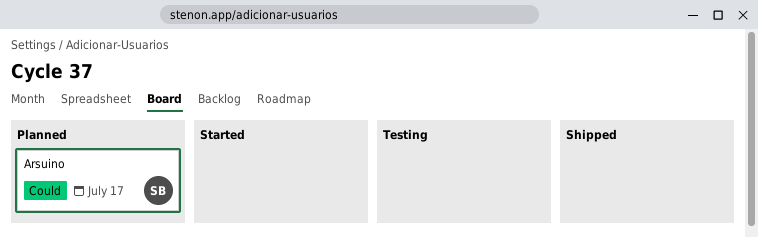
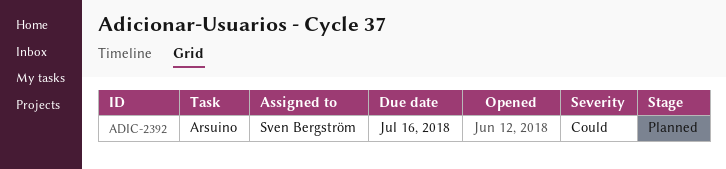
Arsuino, due: Jul 17 -> Jul 16

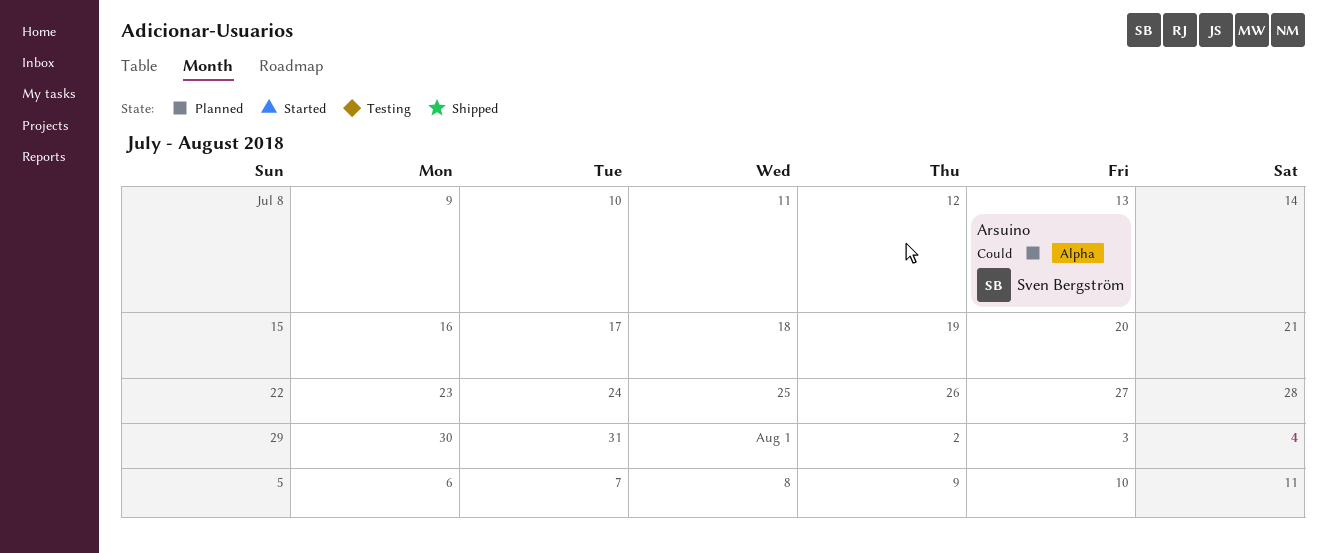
Arsuino, due: Jul 16 -> Jul 13

